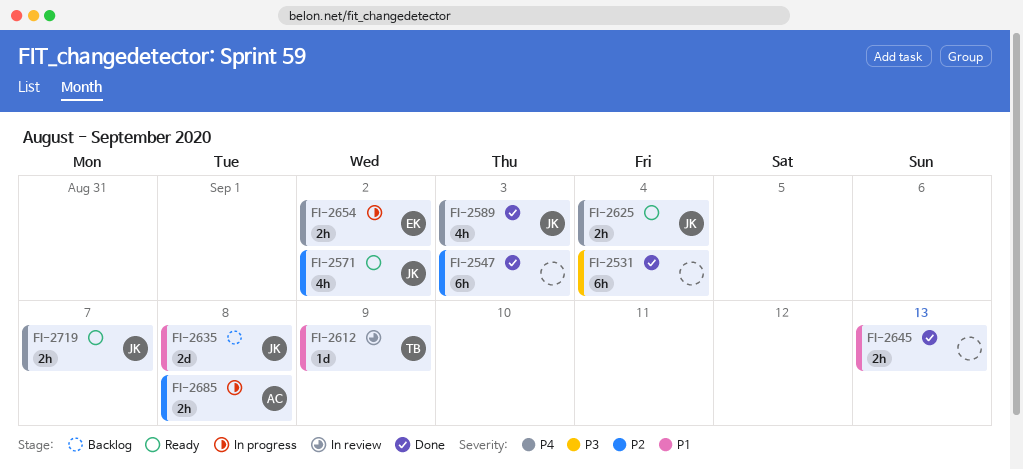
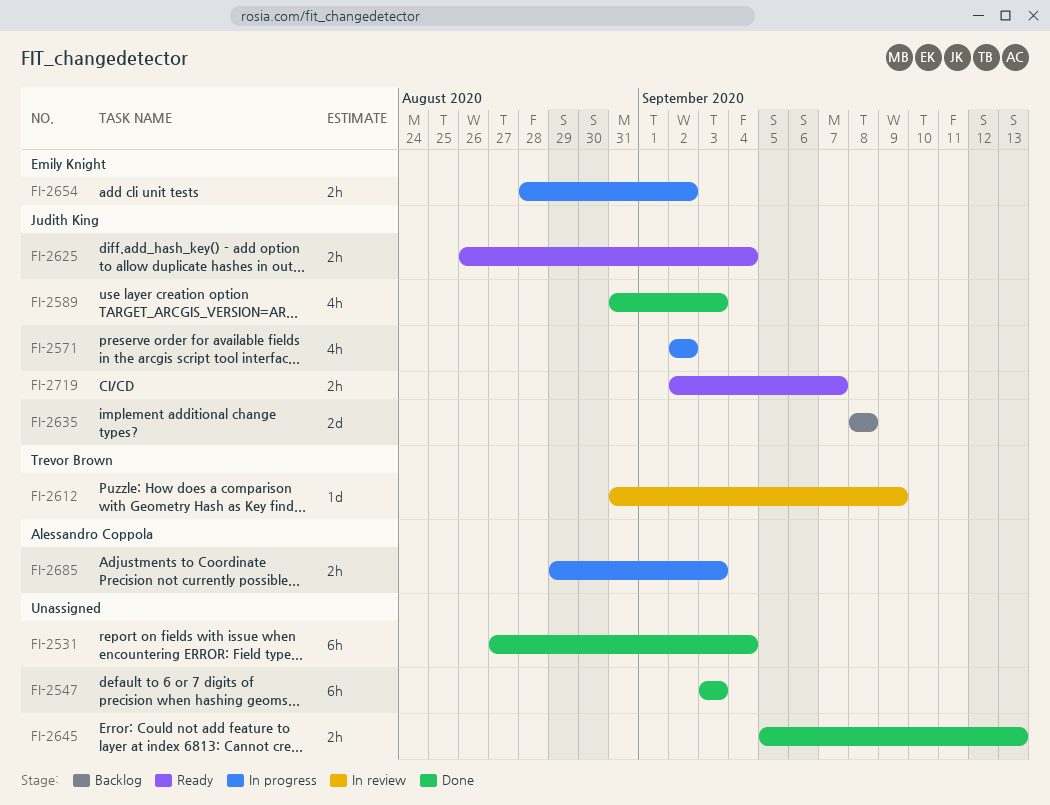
FI-2571, status: Ready -> In progress
FI-2685, due: Sep 8 -> Sep 3

